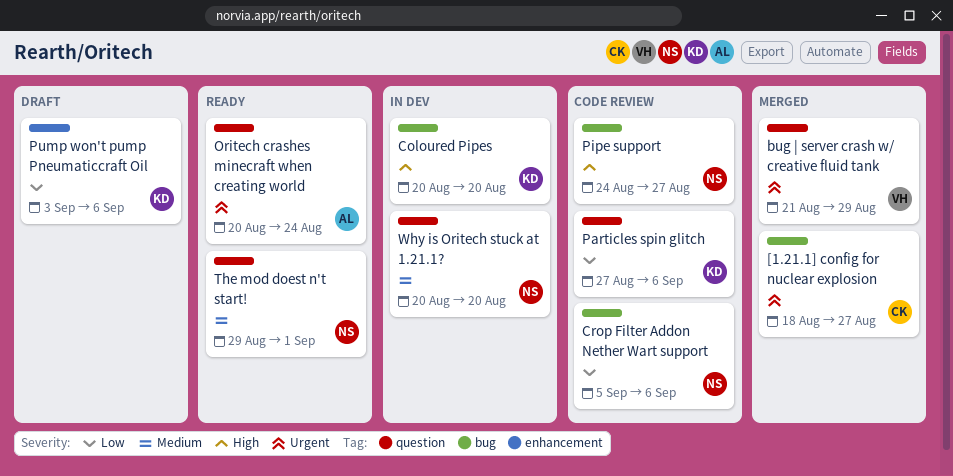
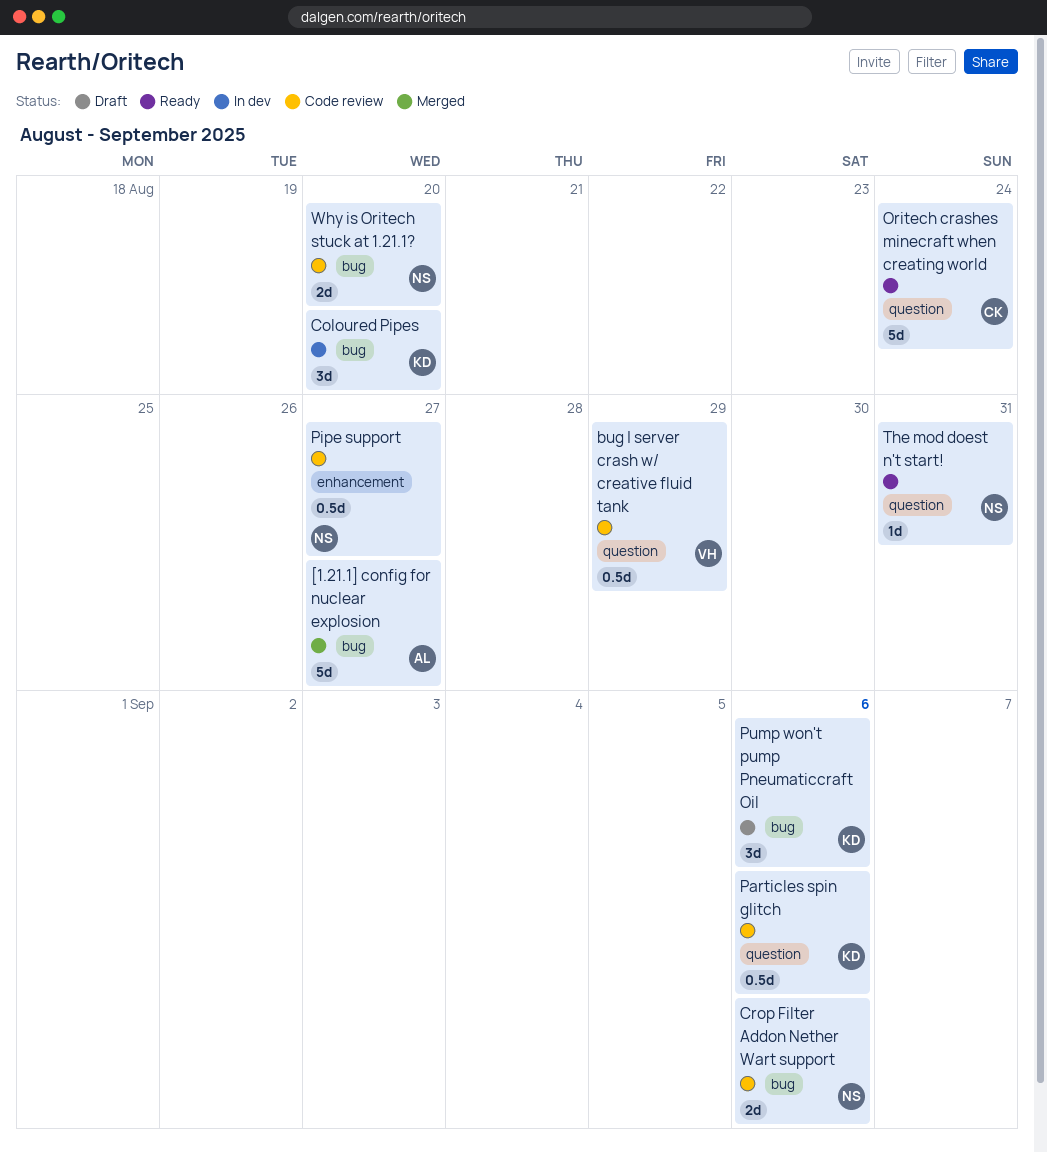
[1.21.1] config for nuclear explosion, owner: CK -> AL
bug | server crash w/ creative fluid tank, status: Merged -> Code review
Oritech crashes minecraft when creating world, owner: AL -> CK
Pipe support, label: bug -> enhancement
Pump won't pump Pneumaticcraft Oil, label: enhancement -> bug
The mod doest n't start!, due: Sep 1 -> Aug 31
Why is Oritech stuck at 1.21.1?, status: In dev -> Code review
Why is Oritech stuck at 1.21.1?, label: question -> bug

